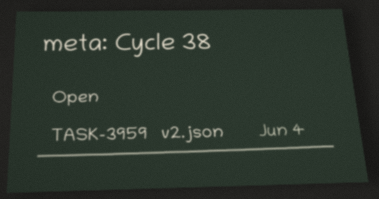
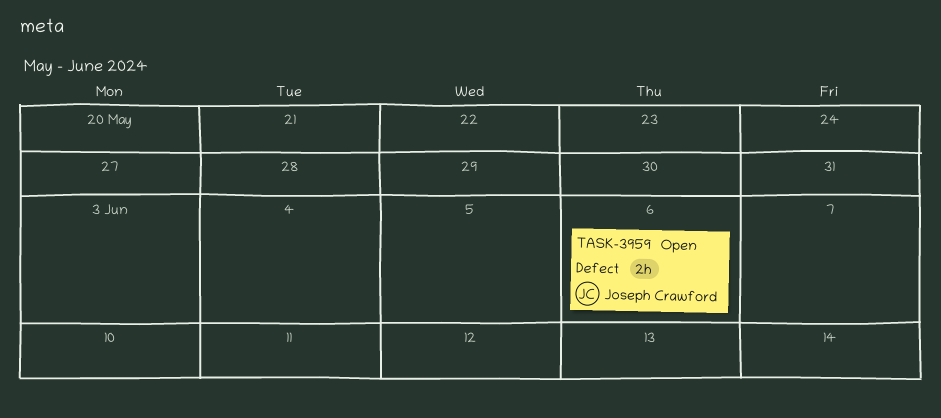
TASK-3959, due: Jun 4 -> Jun 6

